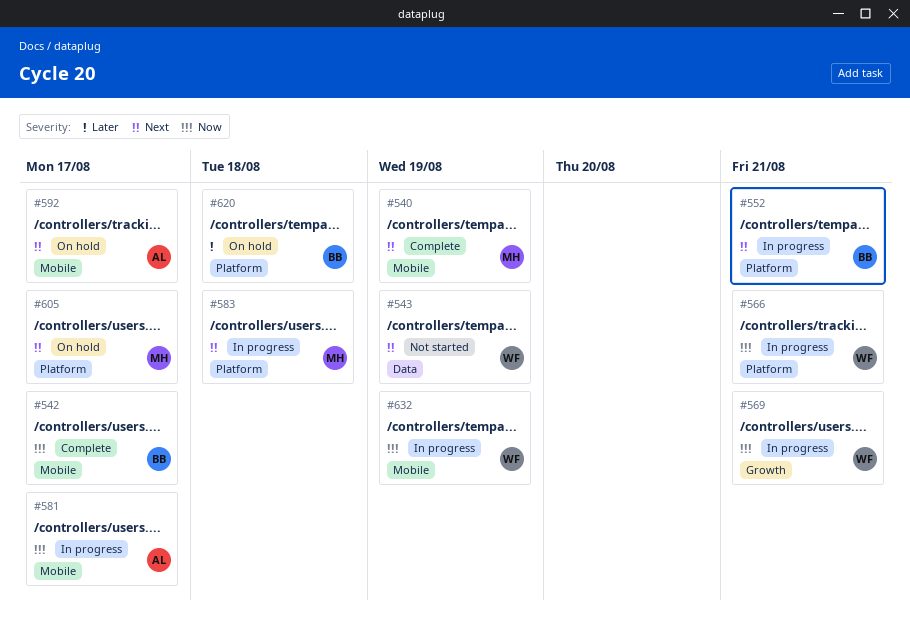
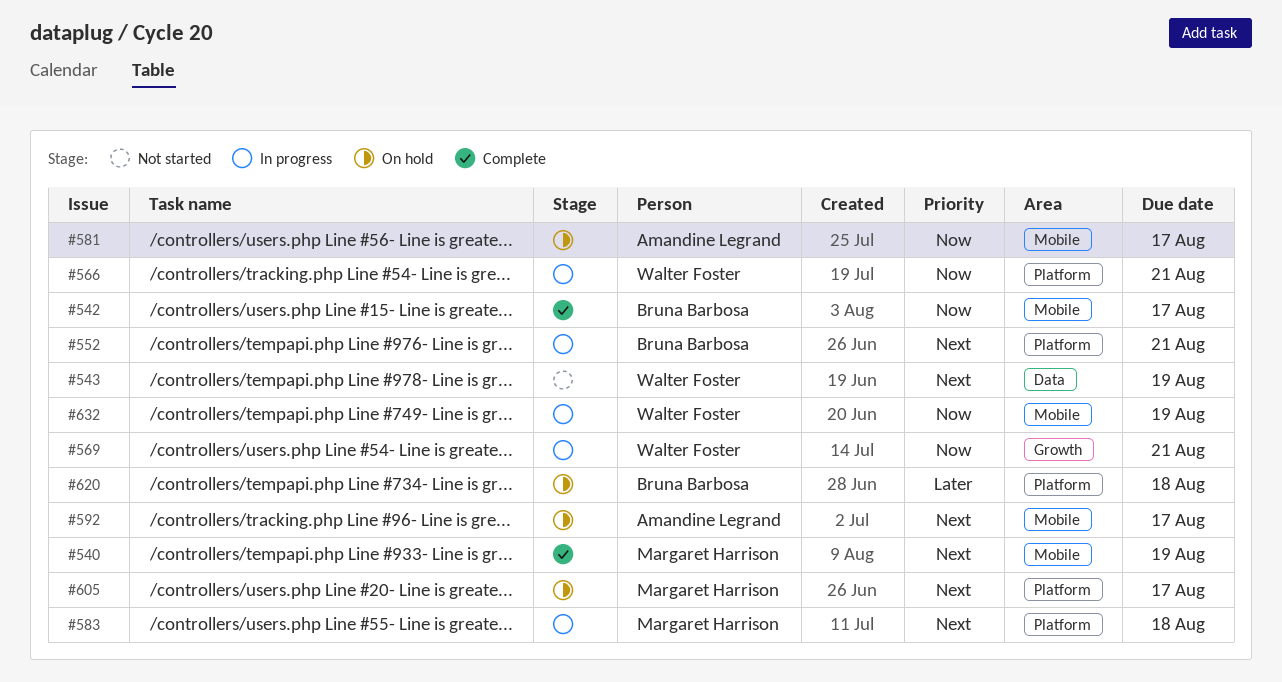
#581, status: In progress -> On hold

